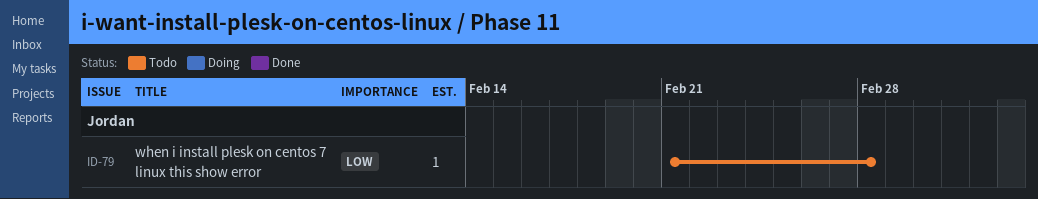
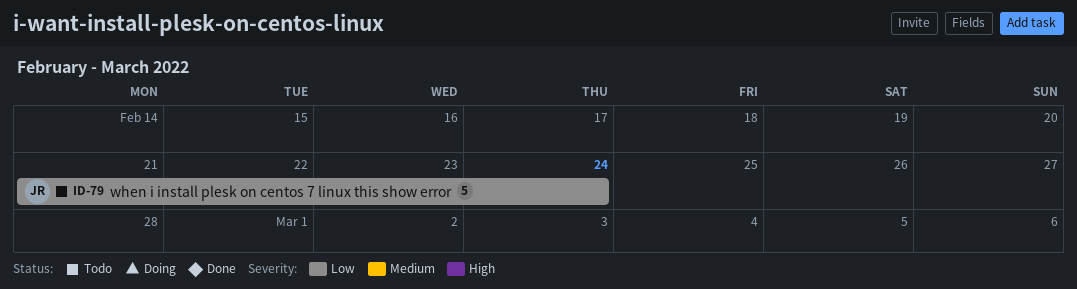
ID-79, estimate: 1 -> 5
ID-79, due: Feb 28 -> Feb 24

